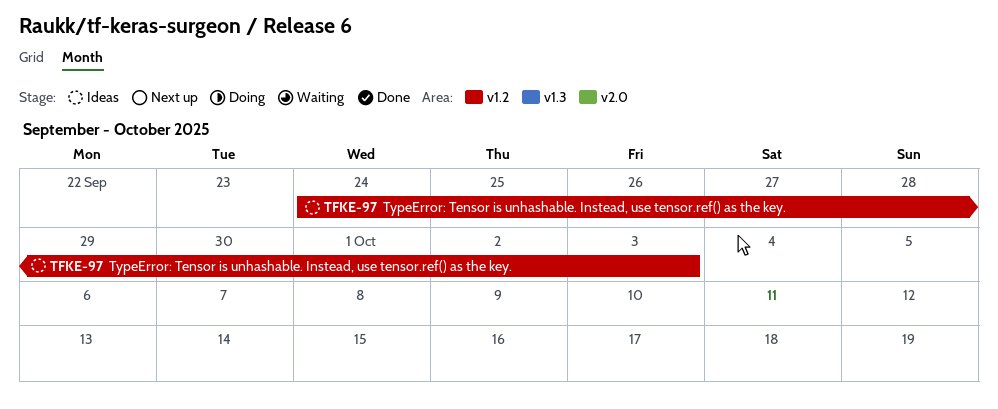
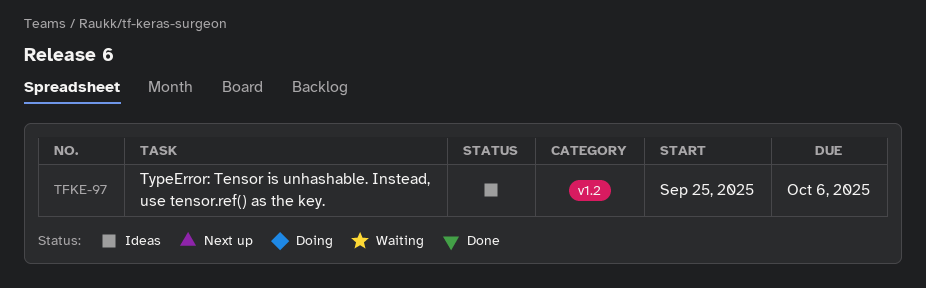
TFKE-97, start: Sep 24 -> Sep 25
TFKE-97, due: Oct 3 -> Oct 6

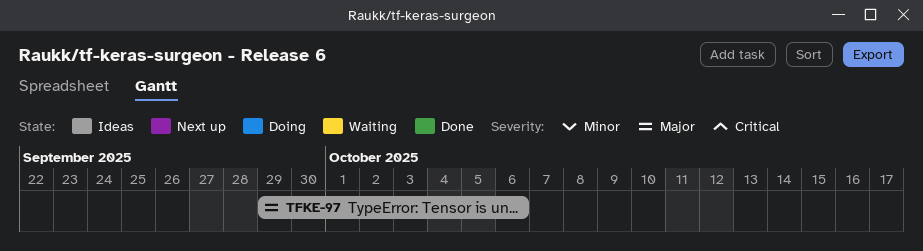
TFKE-97, start: Sep 25 -> Sep 29

